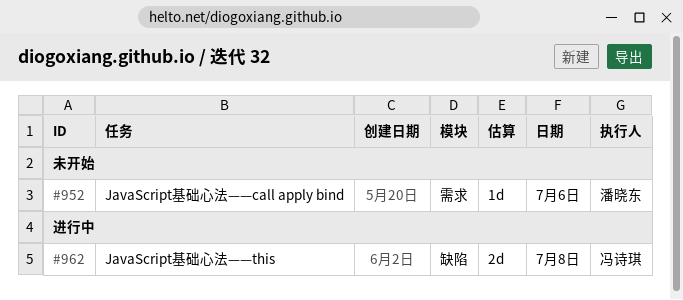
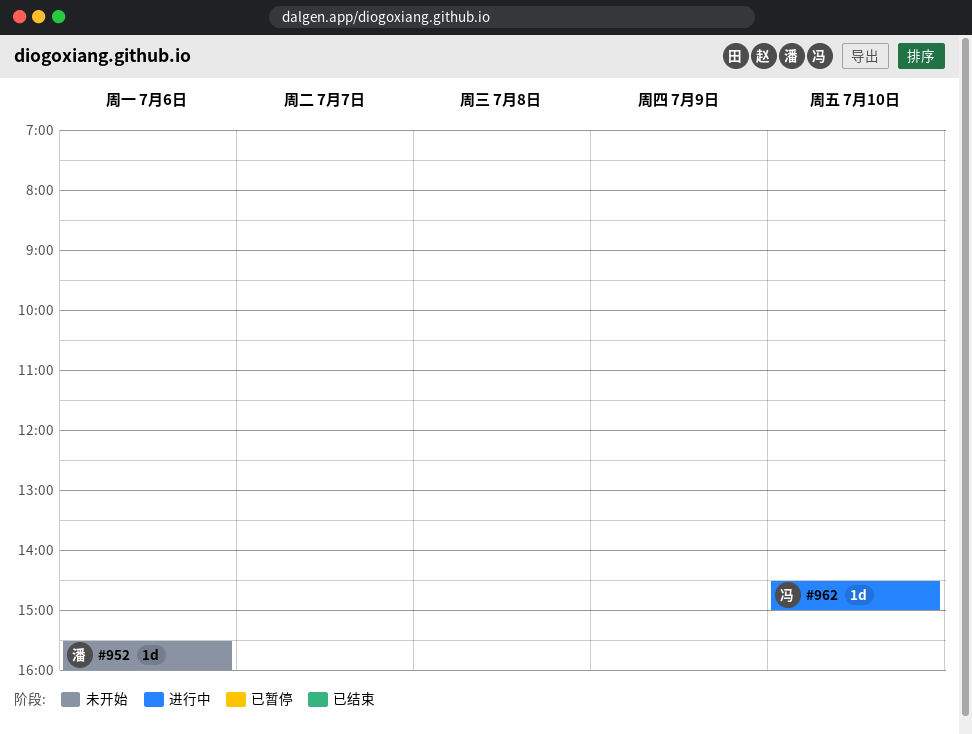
#962, estimate: 2d -> 1d
#962, day: Jul 8 -> Jul 10

